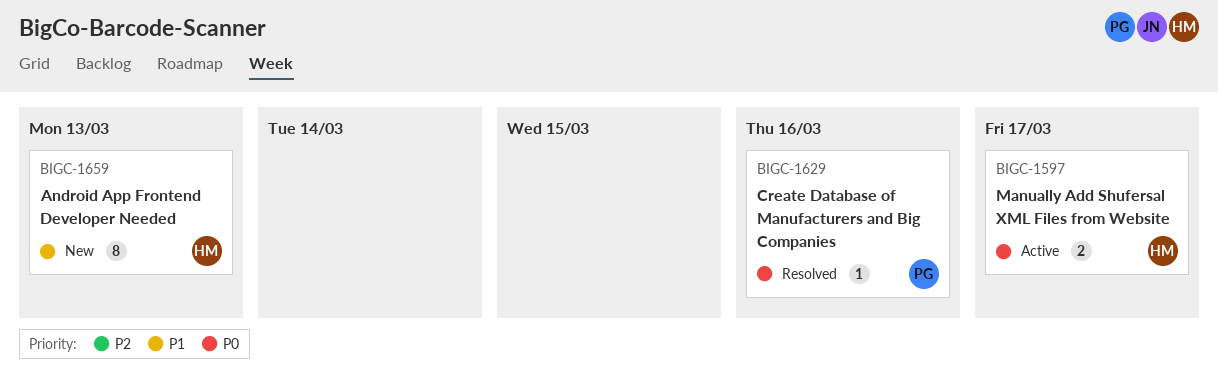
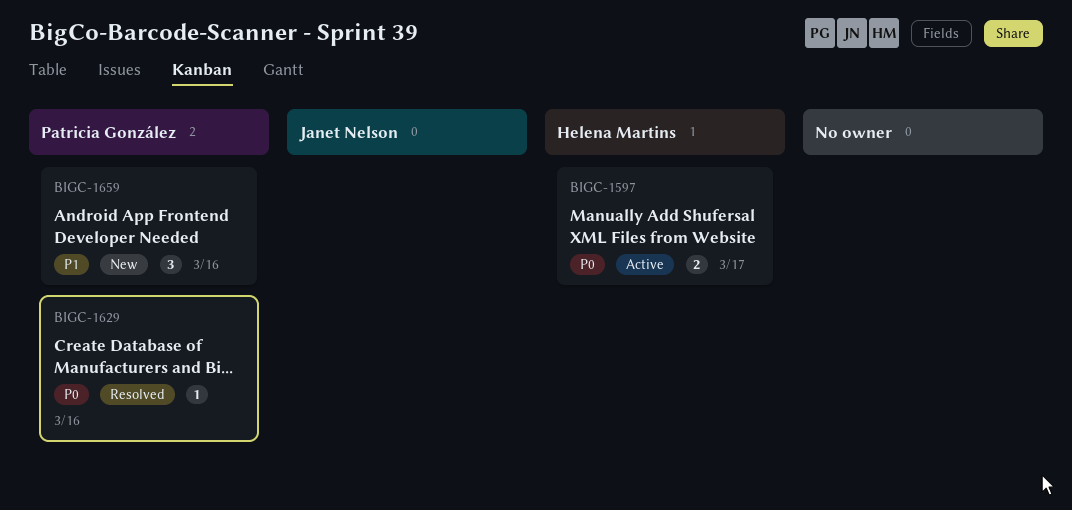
BIGC-1659, owner: Helena Martins -> Patricia González
BIGC-1659, estimate: 8 -> 3
BIGC-1659, due: Mar 13 -> Mar 16

